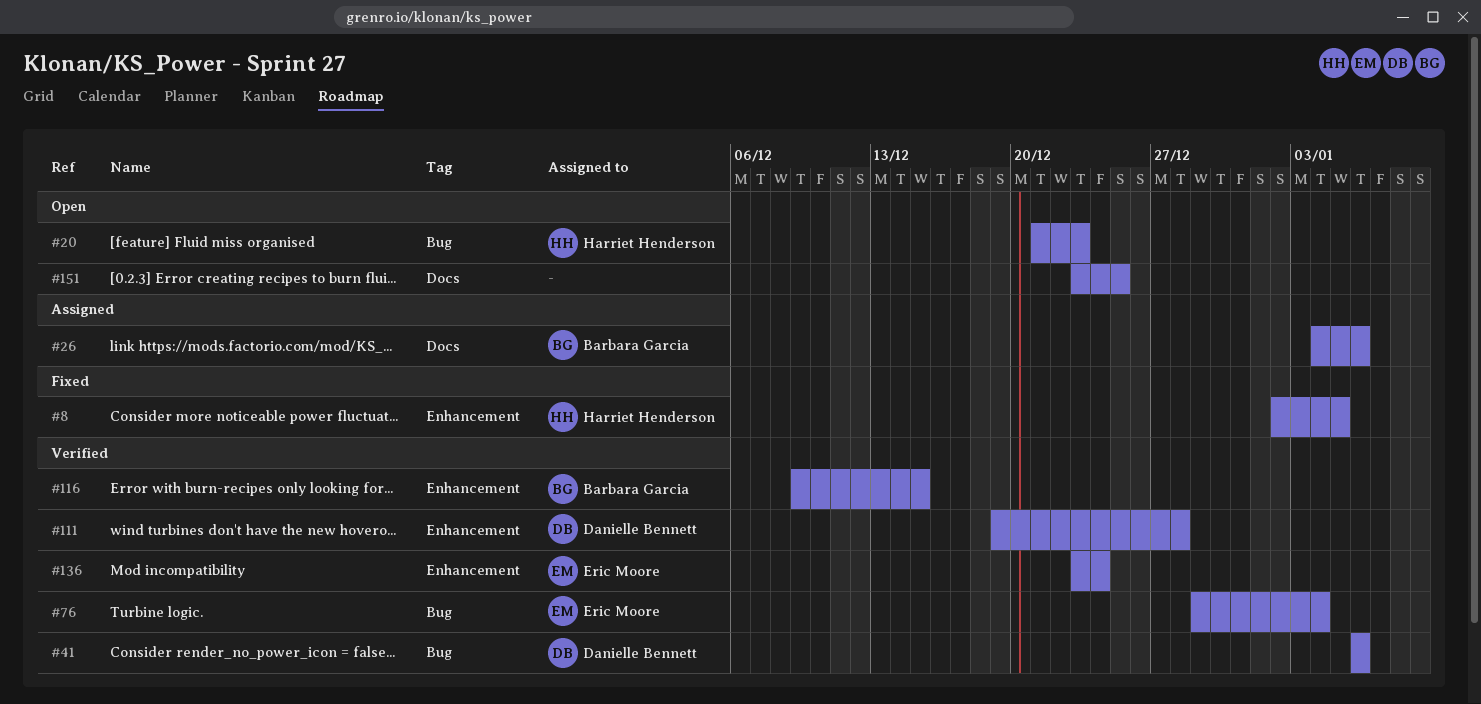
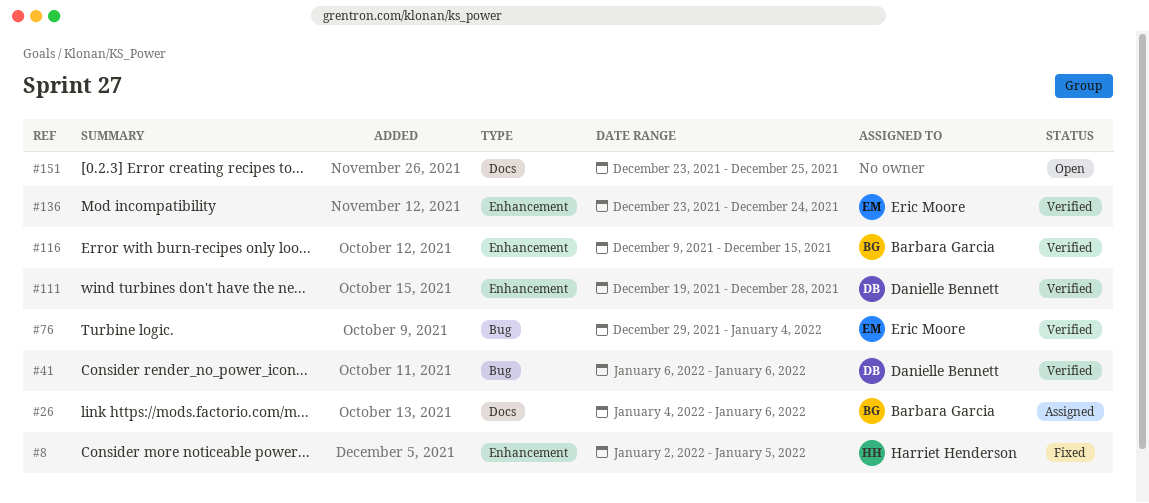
#20: present -> none

